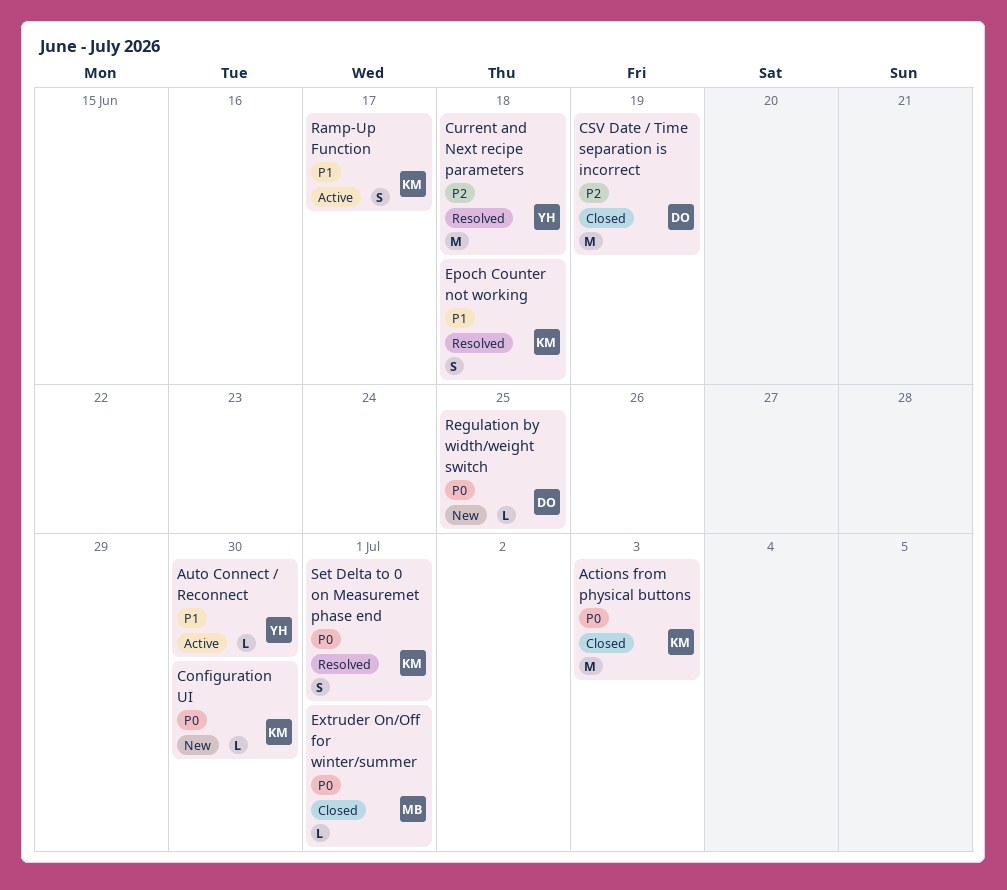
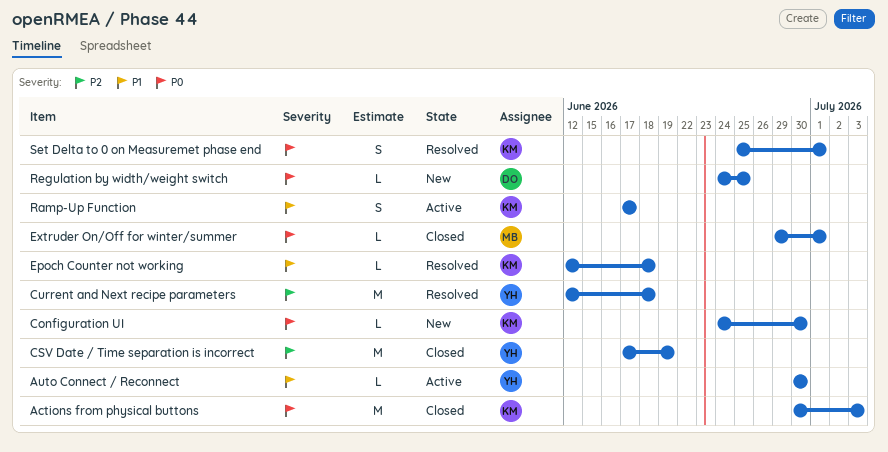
CSV Date / Time separation is incorrect, owner: DO -> YH
Epoch Counter not working, estimate: S -> L

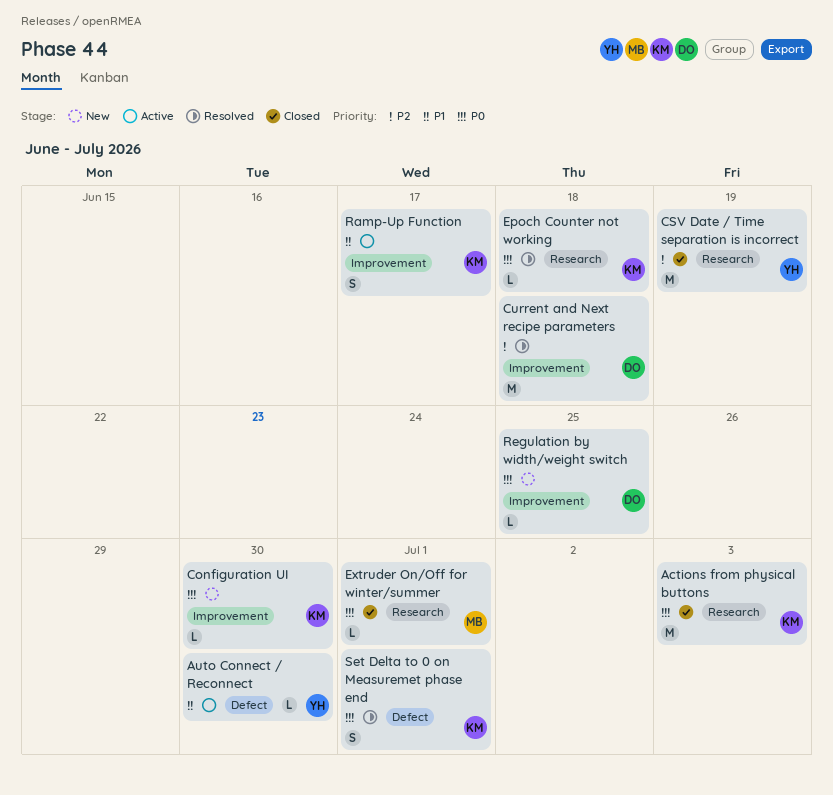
Current and Next recipe parameters, owner: YH -> DO
Epoch Counter not working, priority: P1 -> P0

